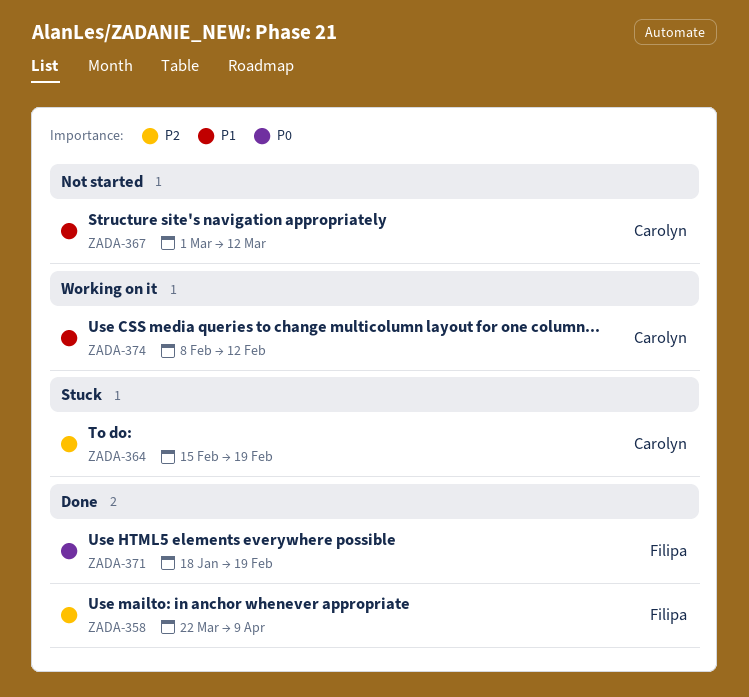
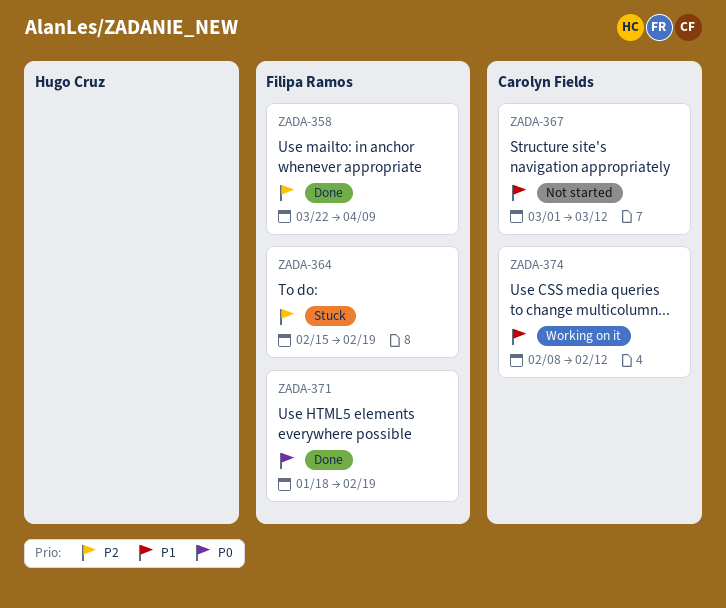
ZADA-364, owner: Carolyn Fields -> Filipa Ramos

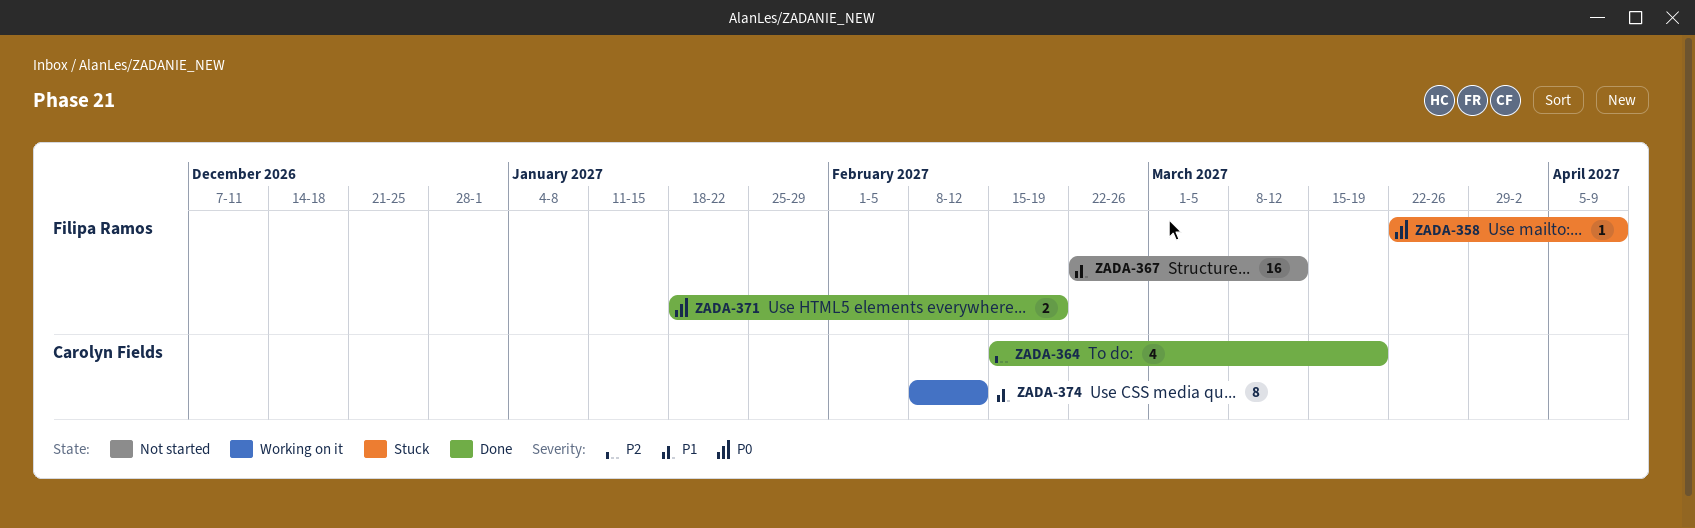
ZADA-358, status: Done -> Stuck
ZADA-358, priority: P2 -> P0
ZADA-364, status: Stuck -> Done
ZADA-364, owner: Filipa Ramos -> Carolyn Fields
ZADA-364, due: Feb 19 -> Mar 19
ZADA-367, owner: Carolyn Fields -> Filipa Ramos
ZADA-367, start: Mar 1 -> Feb 22

